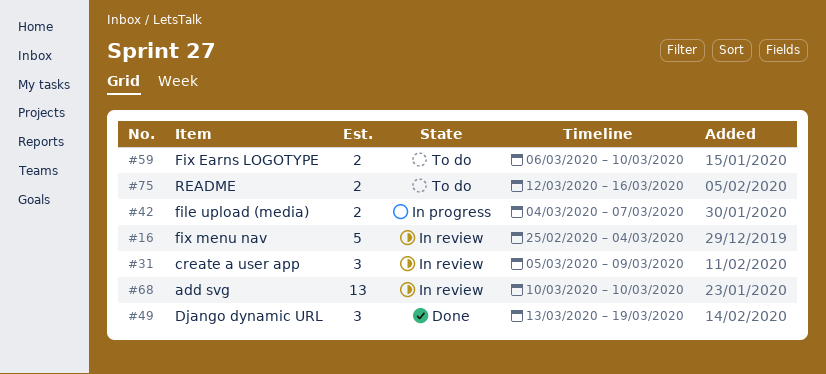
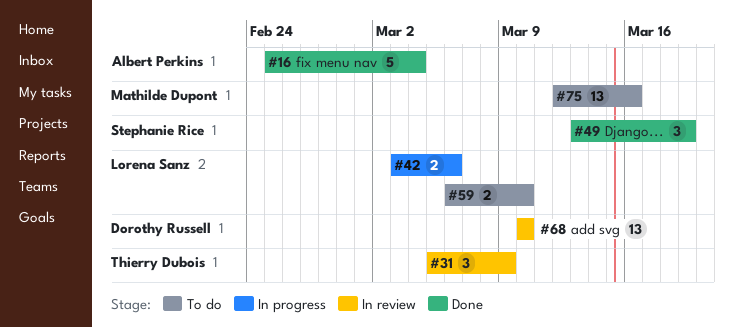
#16, status: In review -> Done
#42, start: Mar 4 -> Mar 3
#42, due: Mar 7 -> Mar 6
#75, estimate: 2 -> 13

